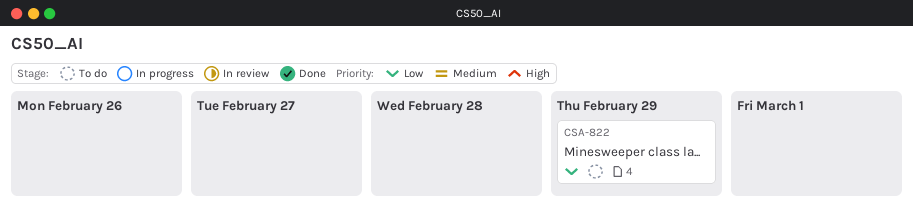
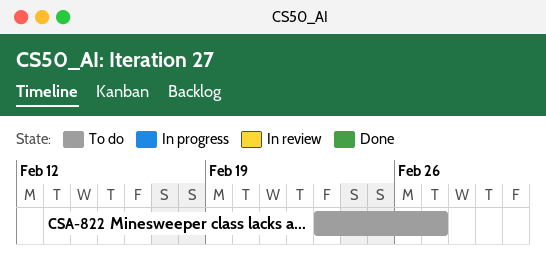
CSA-822, due: Feb 29 -> Feb 27

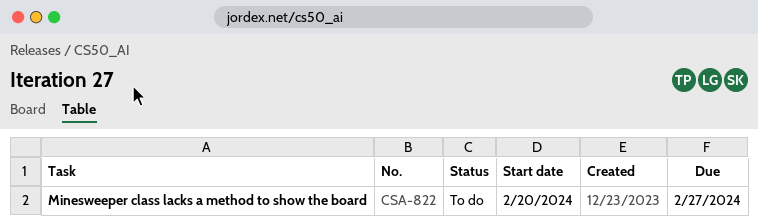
CSA-822, start: Feb 23 -> Feb 20

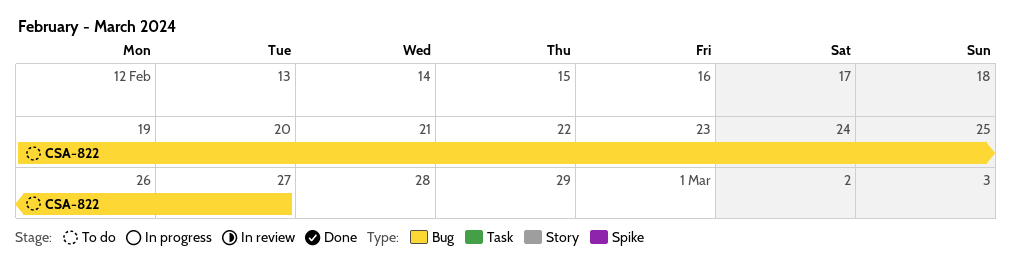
CSA-822, start: Feb 20 -> Feb 19

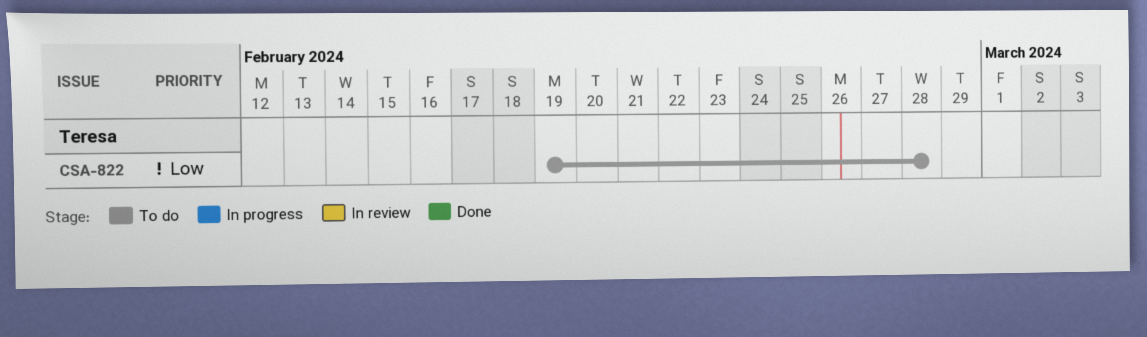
CSA-822, due: Feb 27 -> Feb 28

